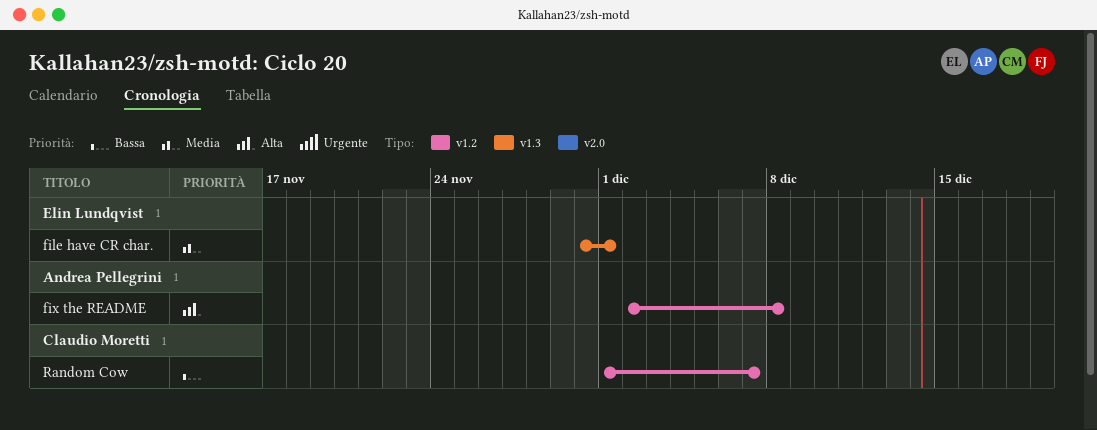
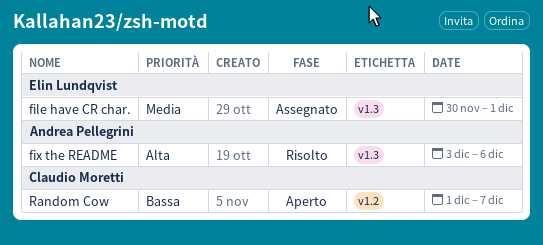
fix the README, label: v1.2 -> v1.3
fix the README, start: Dec 2 -> Dec 3
fix the README, due: Dec 8 -> Dec 6

